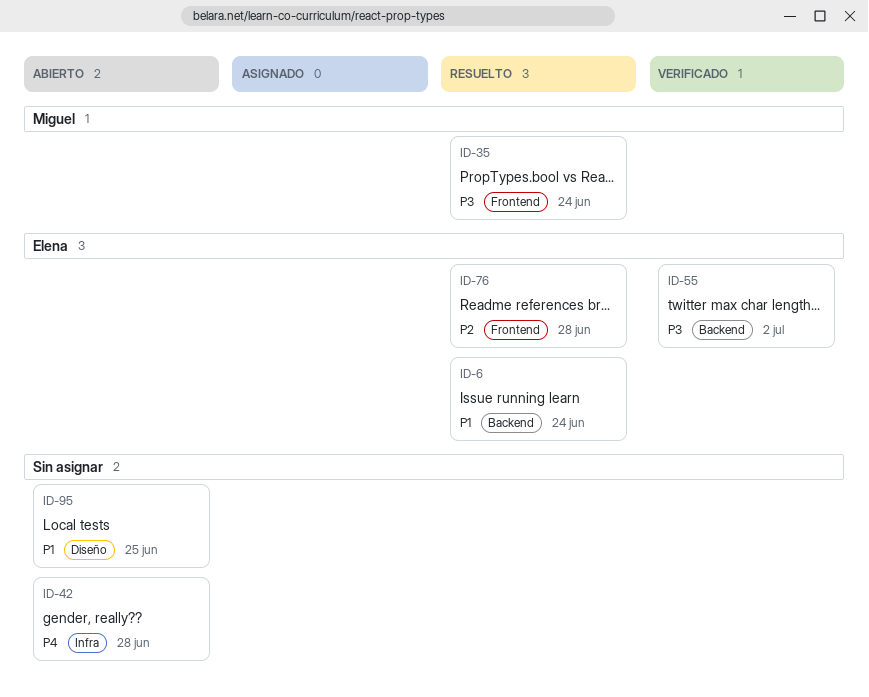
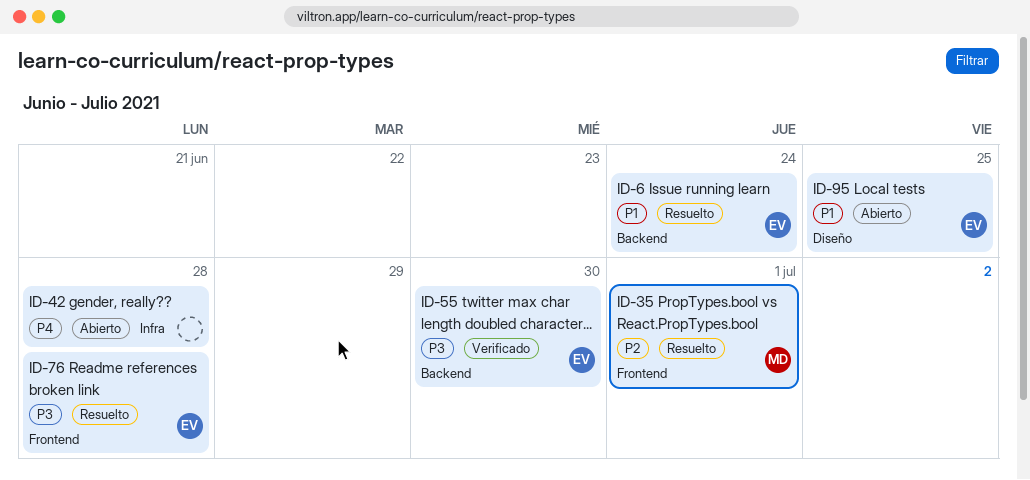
ID-35, priority: P3 -> P2
ID-35, due: Jun 24 -> Jul 1
ID-55, due: Jul 2 -> Jun 30
ID-76, priority: P2 -> P3
ID-95, owner: none -> Elena

